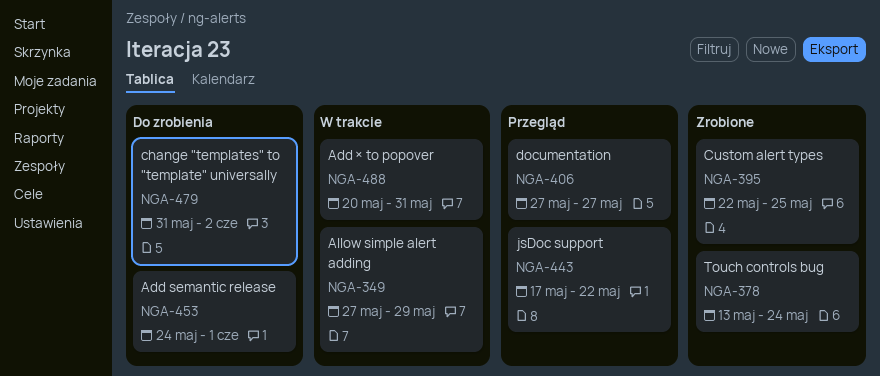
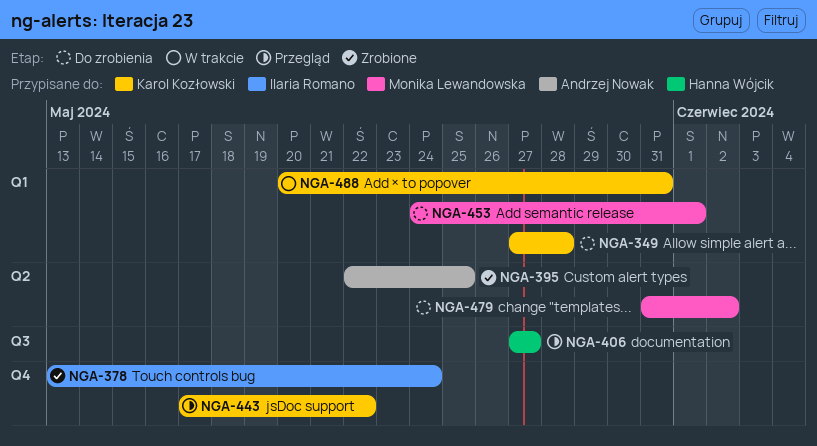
NGA-349, status: W trakcie -> Do zrobienia
NGA-349, due: May 29 -> May 28

